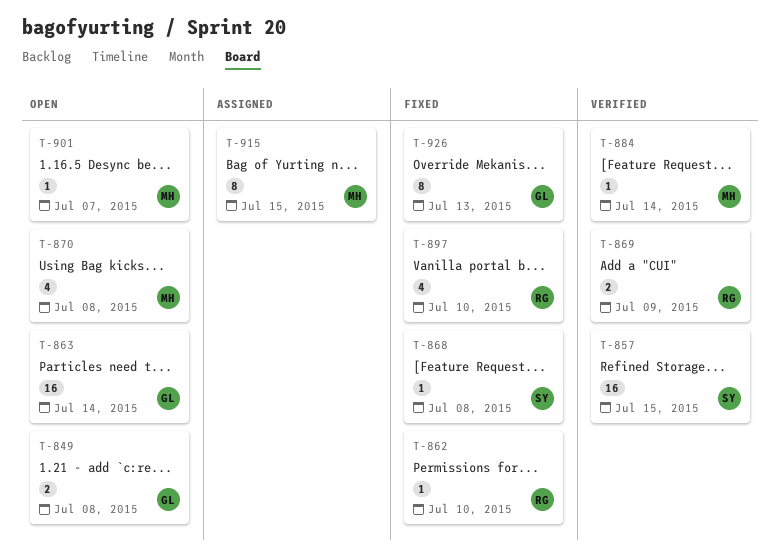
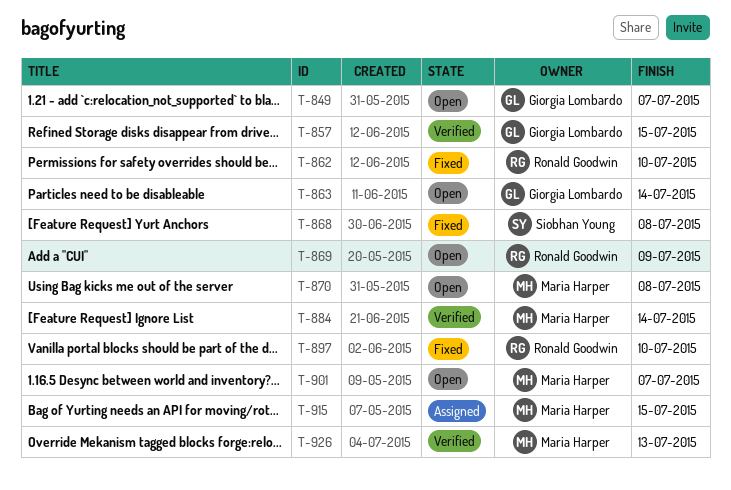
T-849, due: Jul 8 -> Jul 7
T-857, owner: Siobhan Young -> Giorgia Lombardo
T-869, status: Verified -> Open
T-926, status: Fixed -> Verified
T-926, owner: Giorgia Lombardo -> Maria Harper

